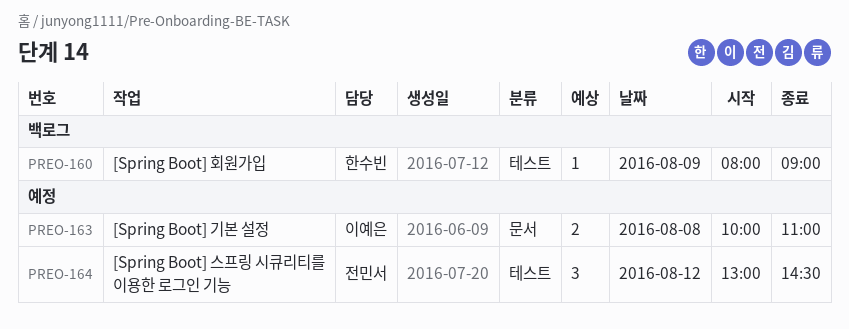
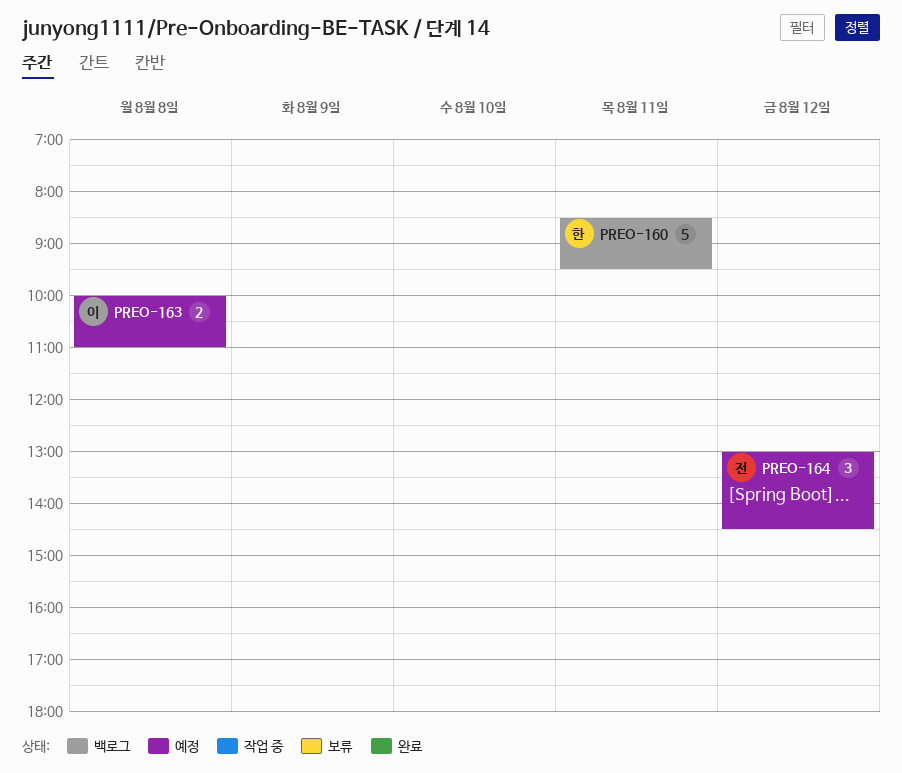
PREO-160, estimate: 1 -> 5
PREO-160, day: Aug 9 -> Aug 11
PREO-160, begins: 08:00 -> 08:30
PREO-160, ends: 09:00 -> 09:30

